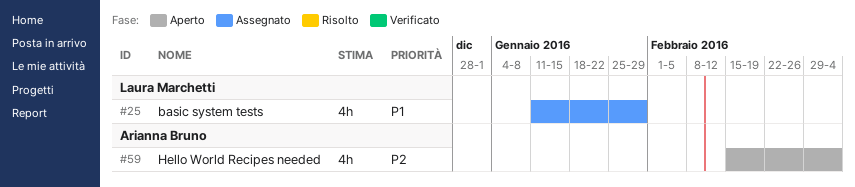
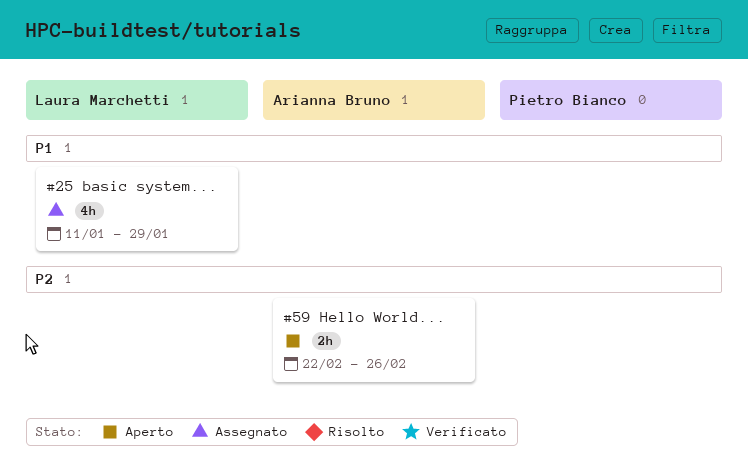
#59, estimate: 4h -> 2h
#59, start: Feb 15 -> Feb 22
#59, due: Mar 4 -> Feb 26

